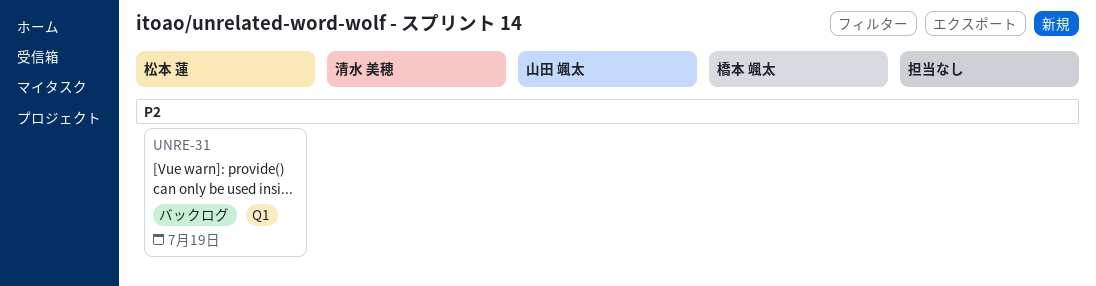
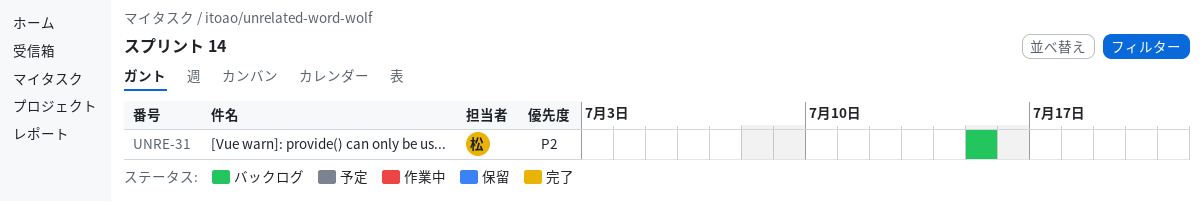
UNRE-31, due: Jul 19 -> Jul 15

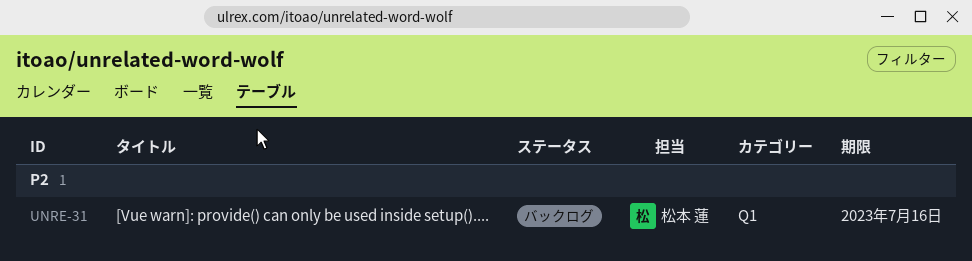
UNRE-31, due: Jul 15 -> Jul 16

